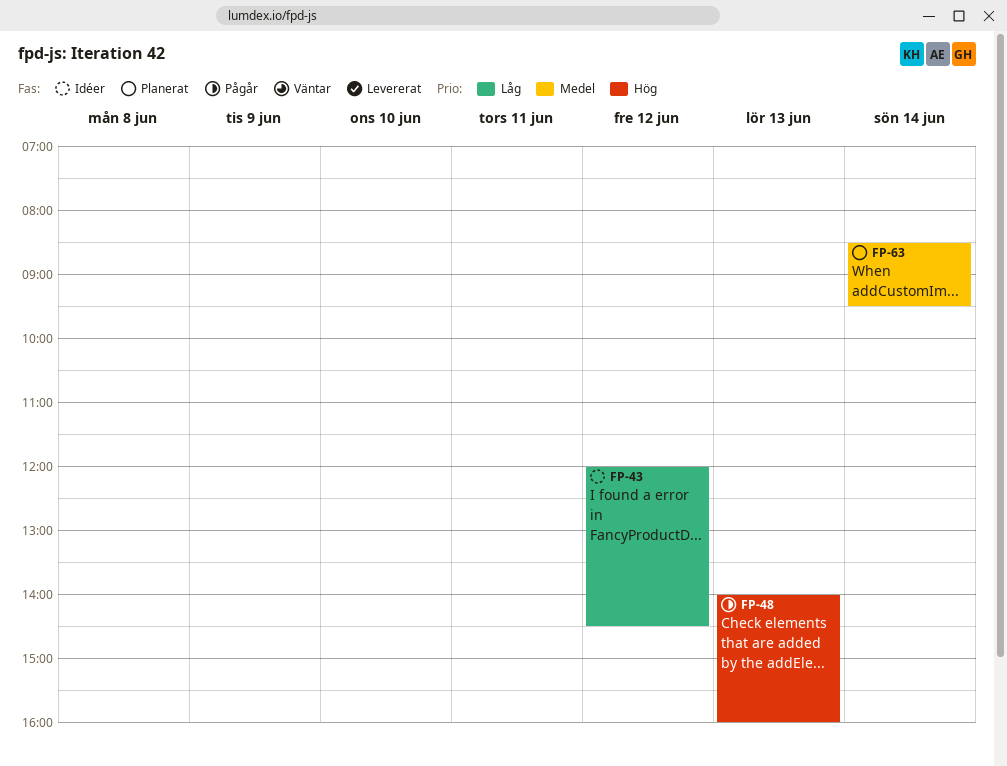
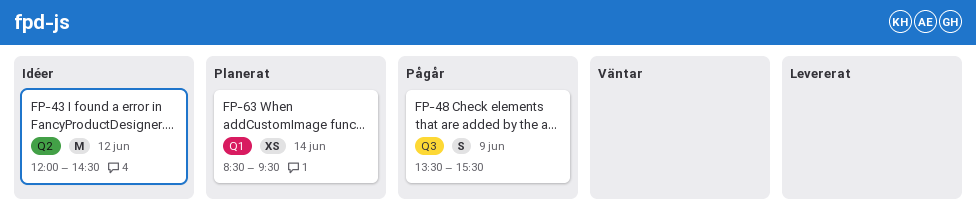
FP-48, day: Jun 13 -> Jun 9
FP-48, begins: 14:00 -> 13:30
FP-48, ends: 16:00 -> 15:30

